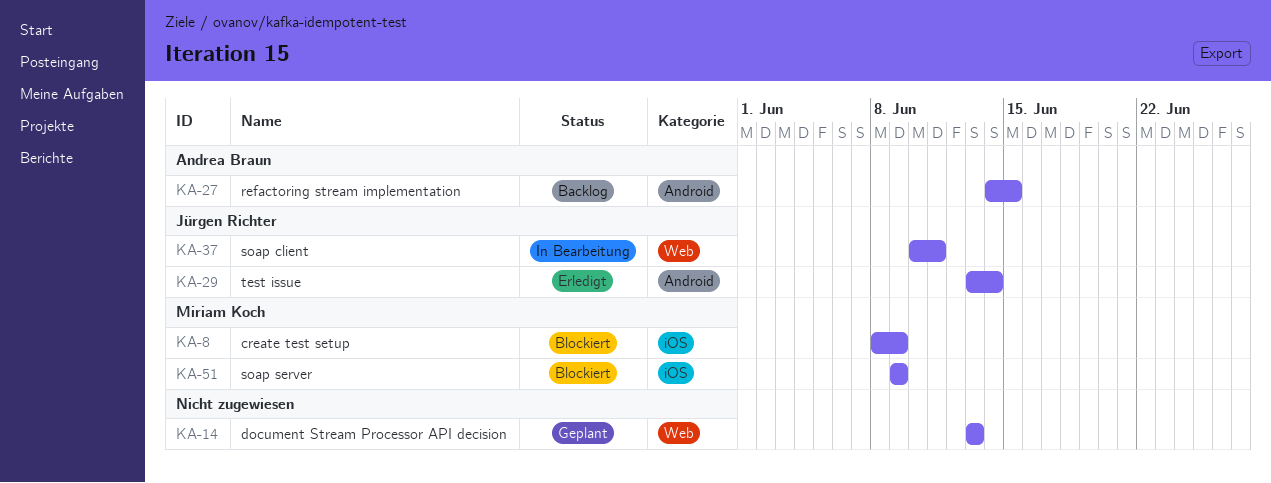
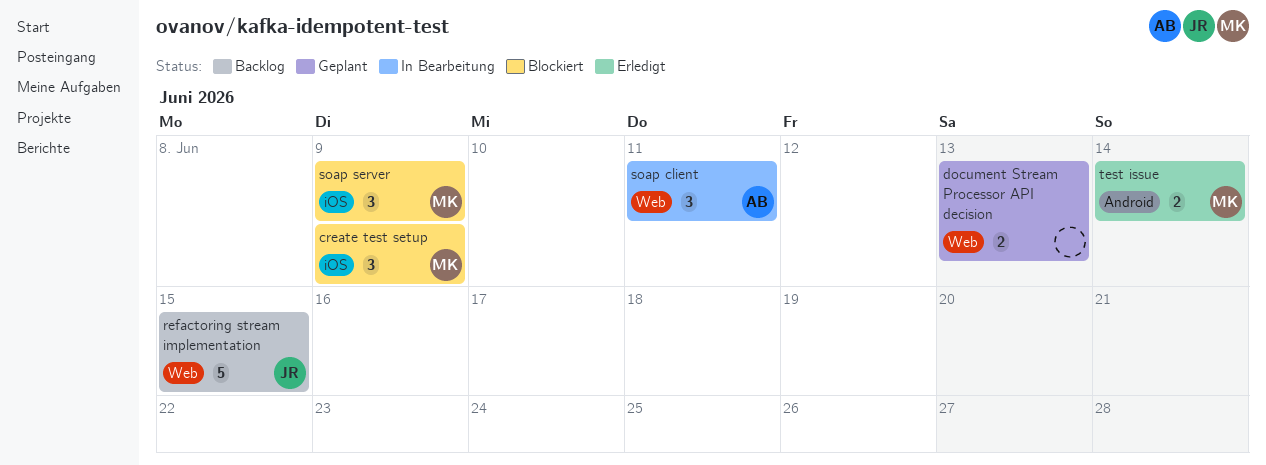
refactoring stream implementation, owner: Andrea Braun -> Jürgen Richter
refactoring stream implementation, label: Android -> Web
soap client, owner: Jürgen Richter -> Andrea Braun
test issue, owner: Jürgen Richter -> Miriam Koch

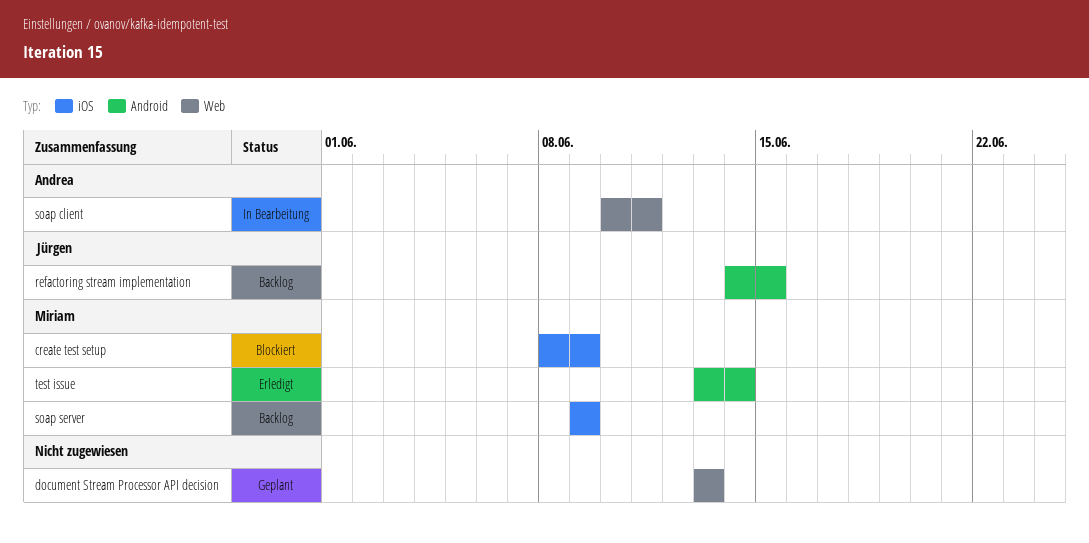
refactoring stream implementation, label: Web -> Android
soap server, status: Blockiert -> Backlog

